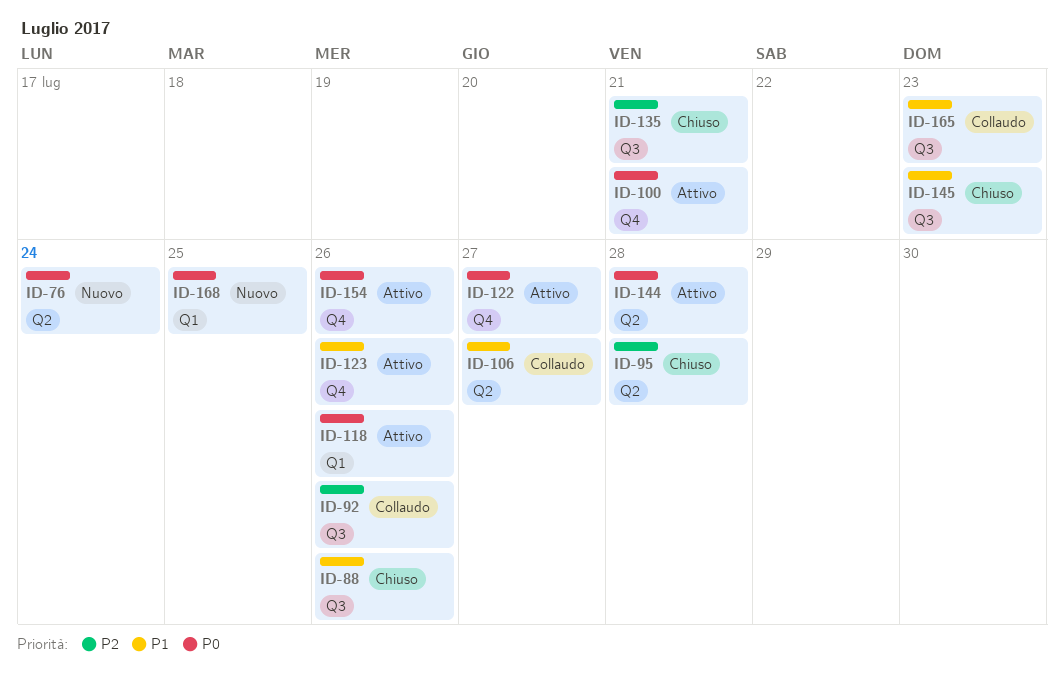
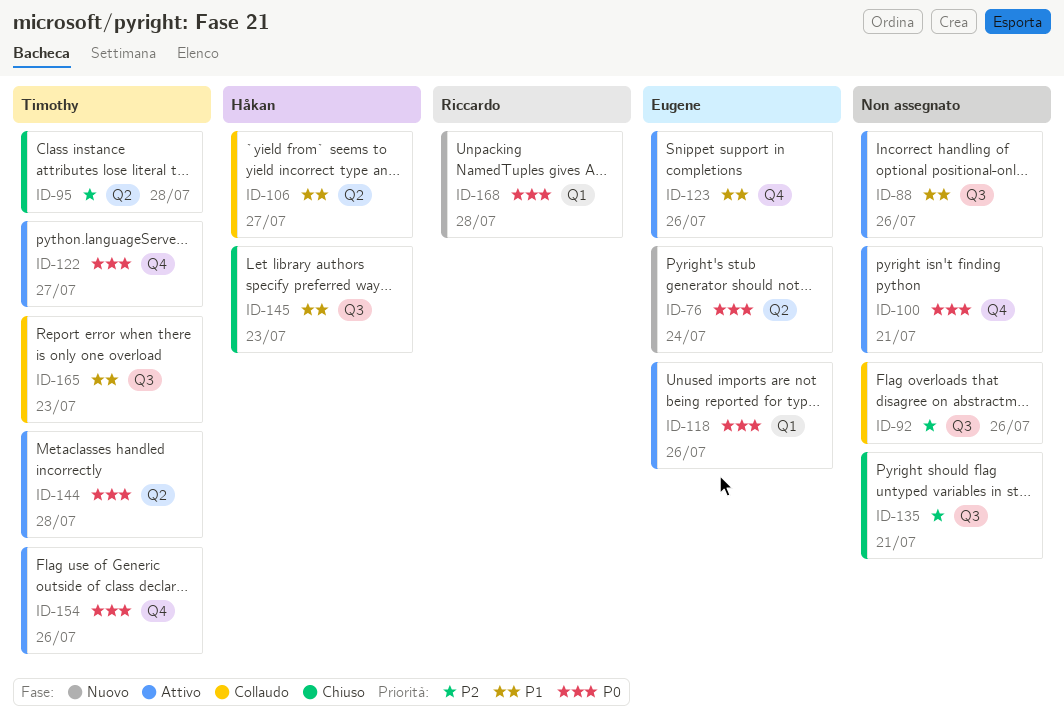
ID-88, status: Chiuso -> Attivo
ID-168, due: Jul 25 -> Jul 28

